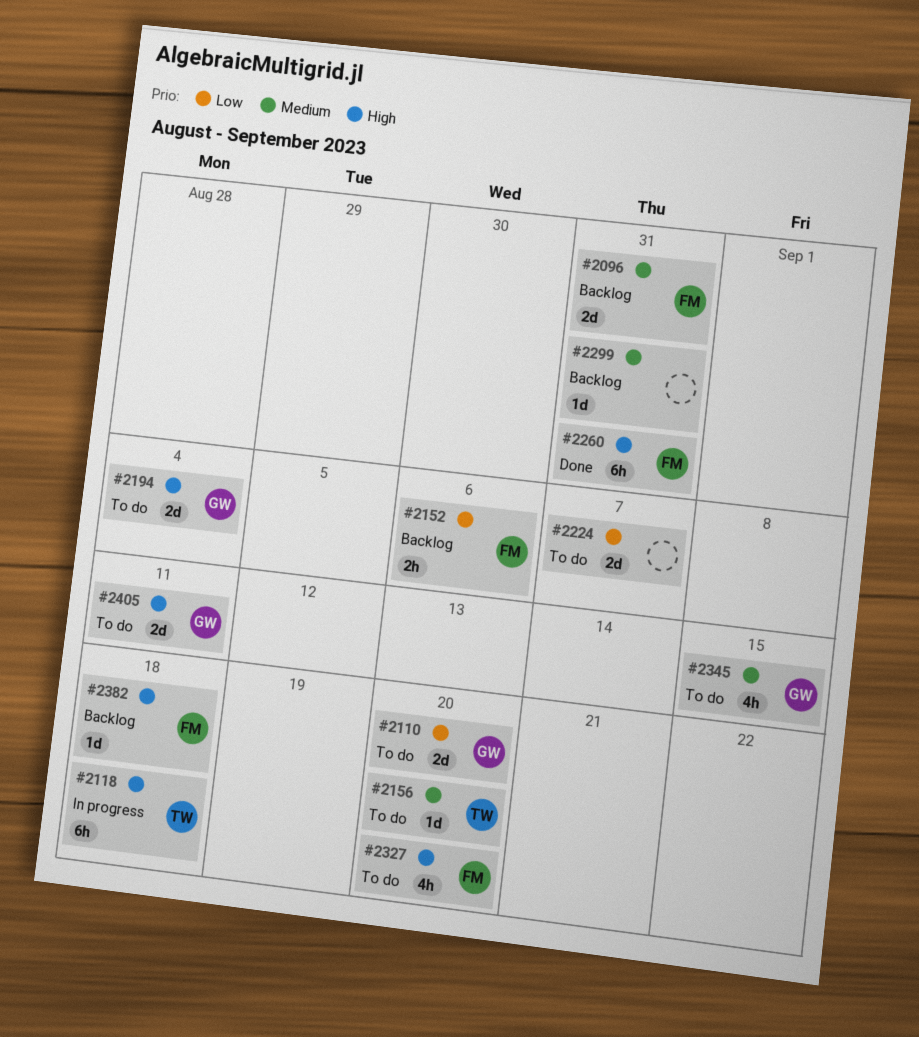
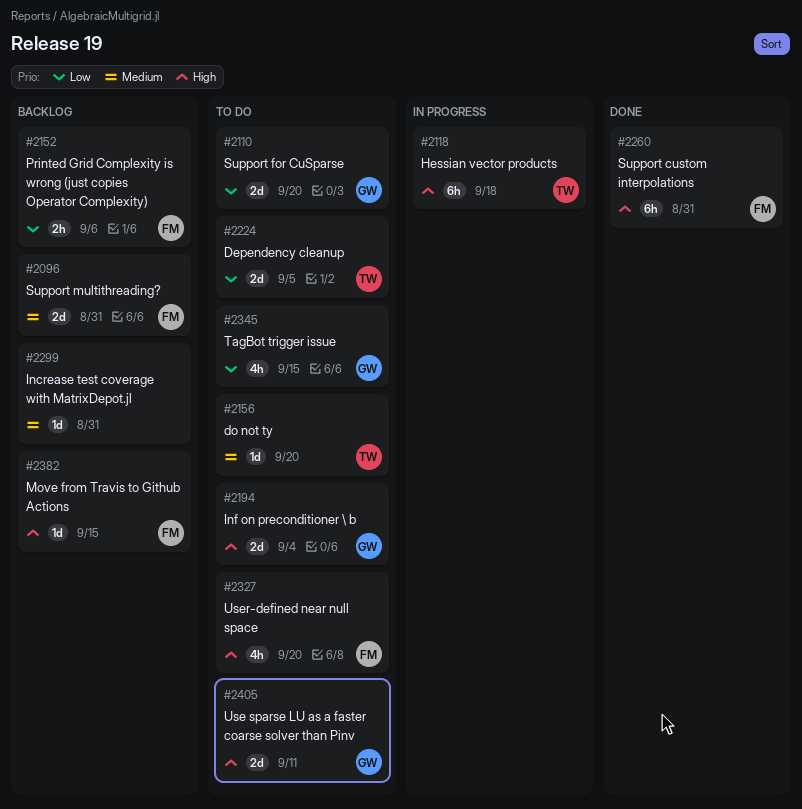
#2224, owner: none -> TW
#2224, due: Sep 7 -> Sep 5
#2345, priority: Medium -> Low
#2382, due: Sep 18 -> Sep 15

